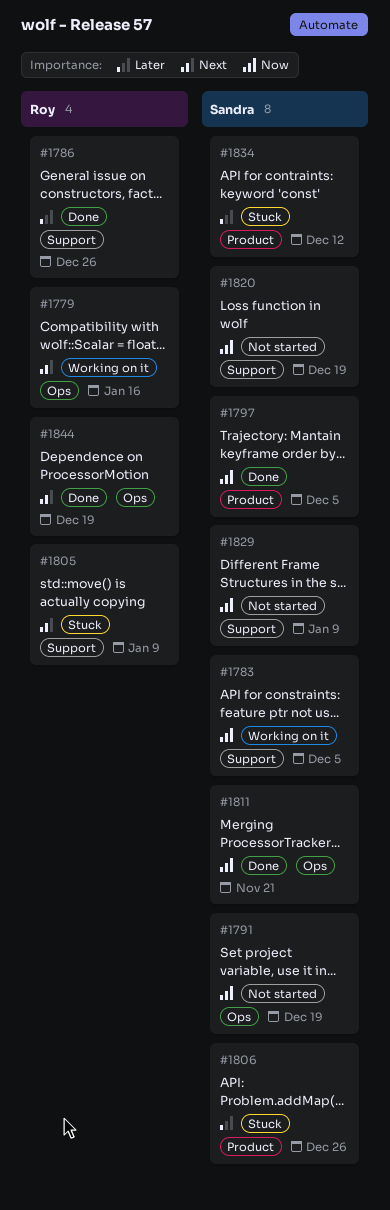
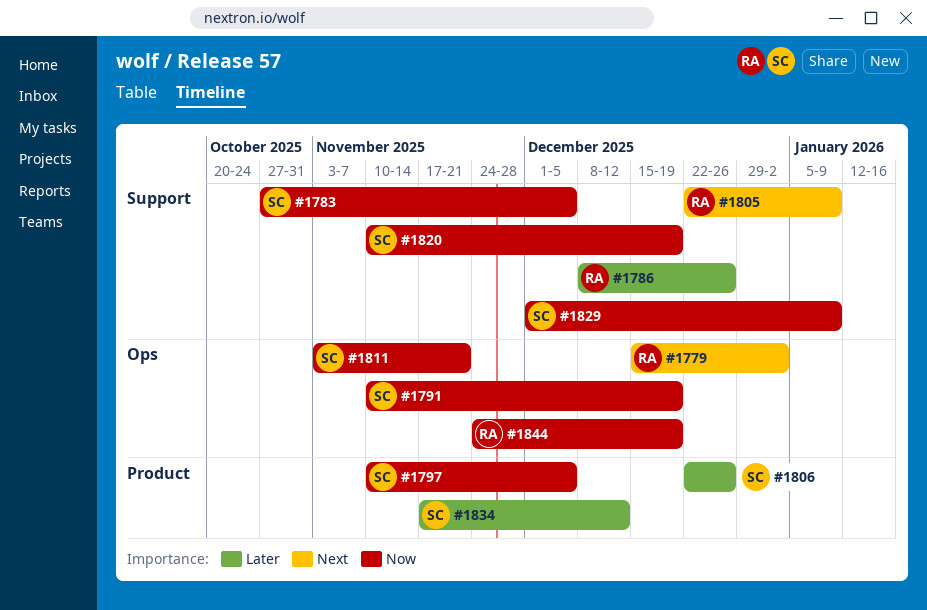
#1779, due: Jan 16 -> Jan 2
#1844, priority: Next -> Now

